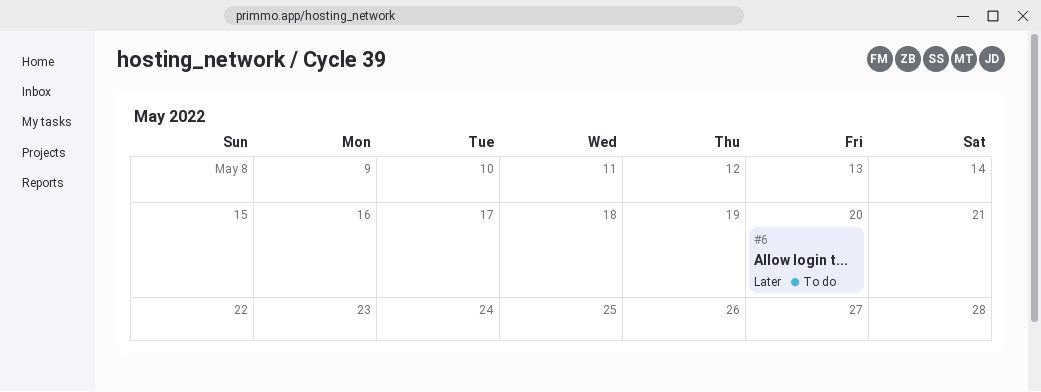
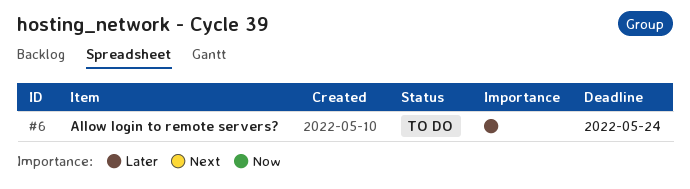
#6, due: May 20 -> May 24

